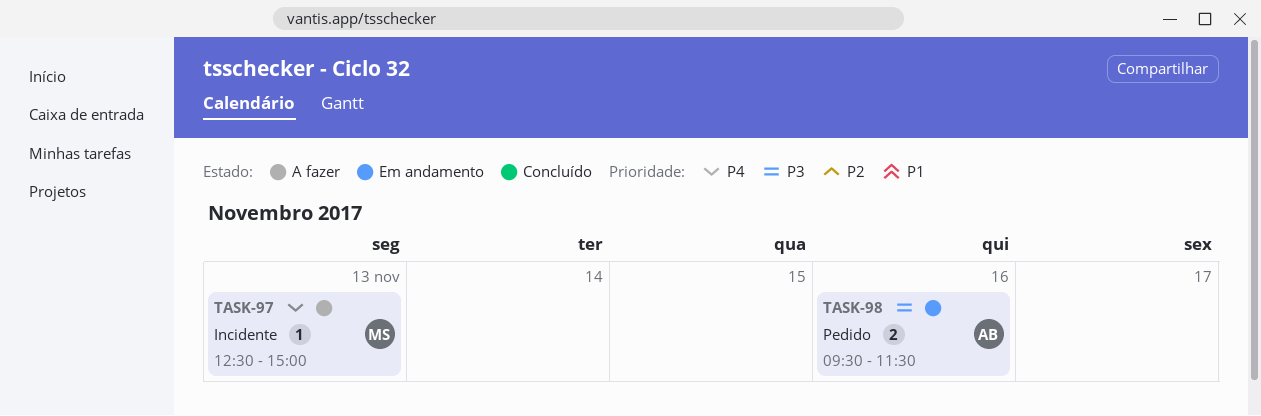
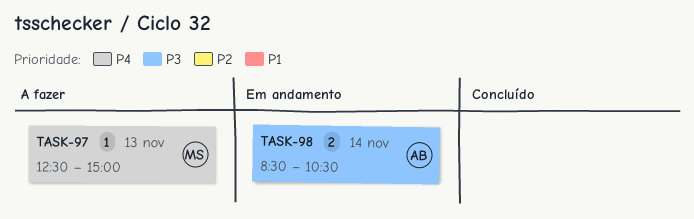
TASK-98, day: Nov 16 -> Nov 14
TASK-98, begins: 09:30 -> 08:30
TASK-98, ends: 11:30 -> 10:30

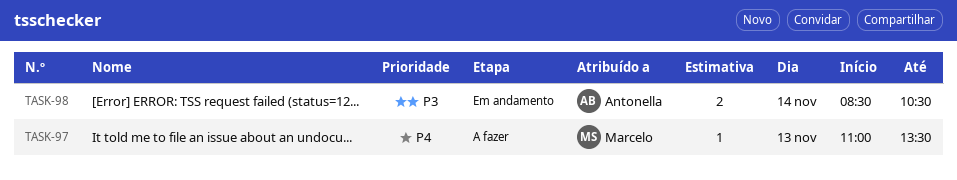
TASK-97, begins: 12:30 -> 11:00
TASK-97, ends: 15:00 -> 13:30

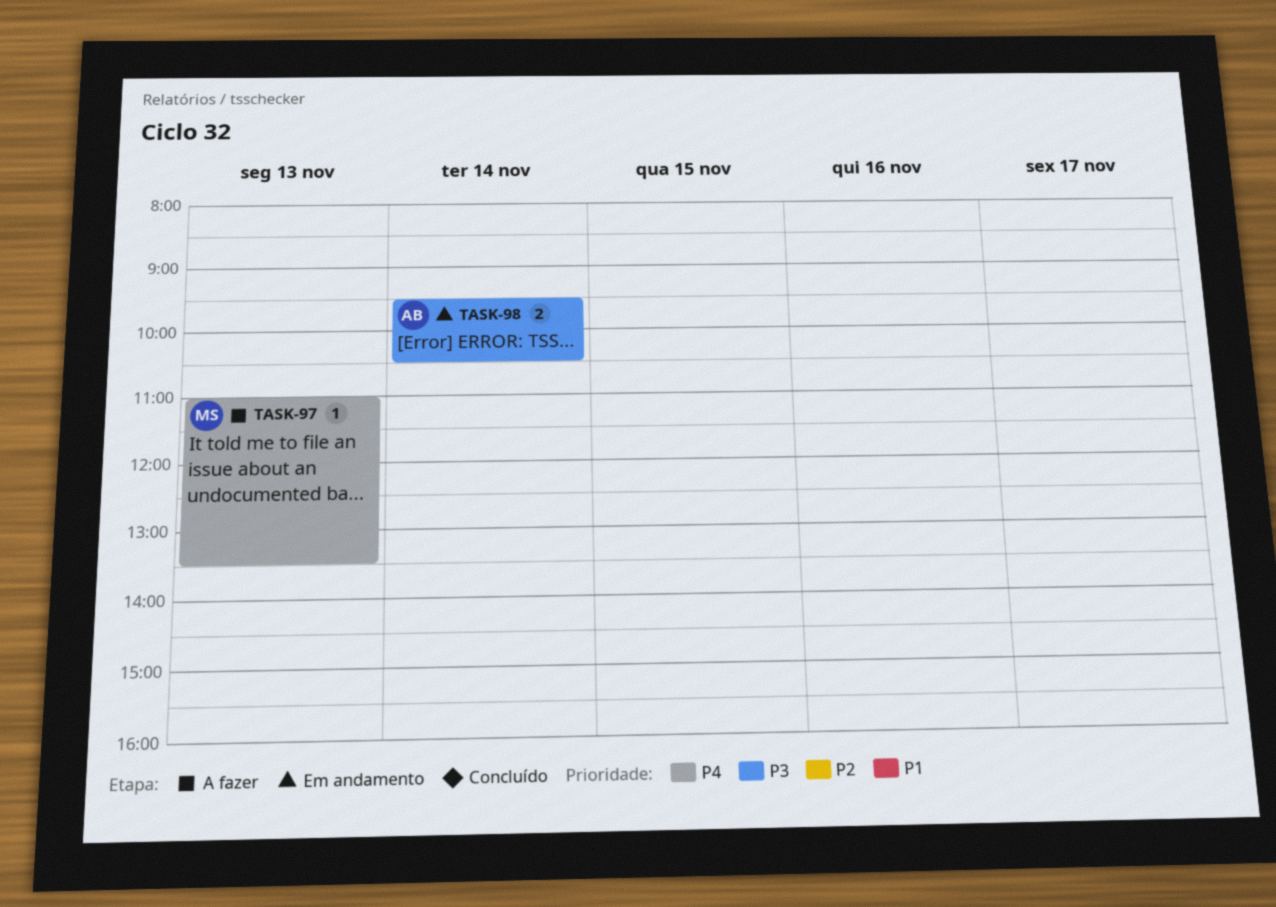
TASK-98, begins: 08:30 -> 09:30

